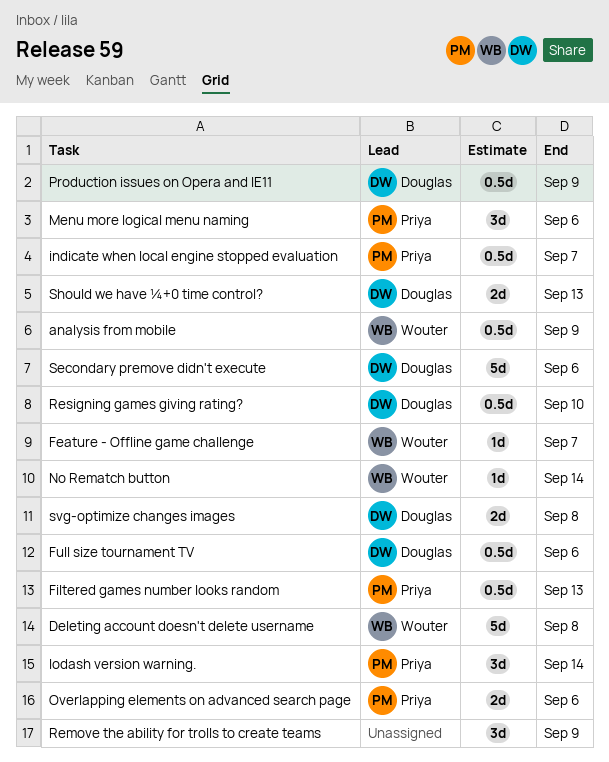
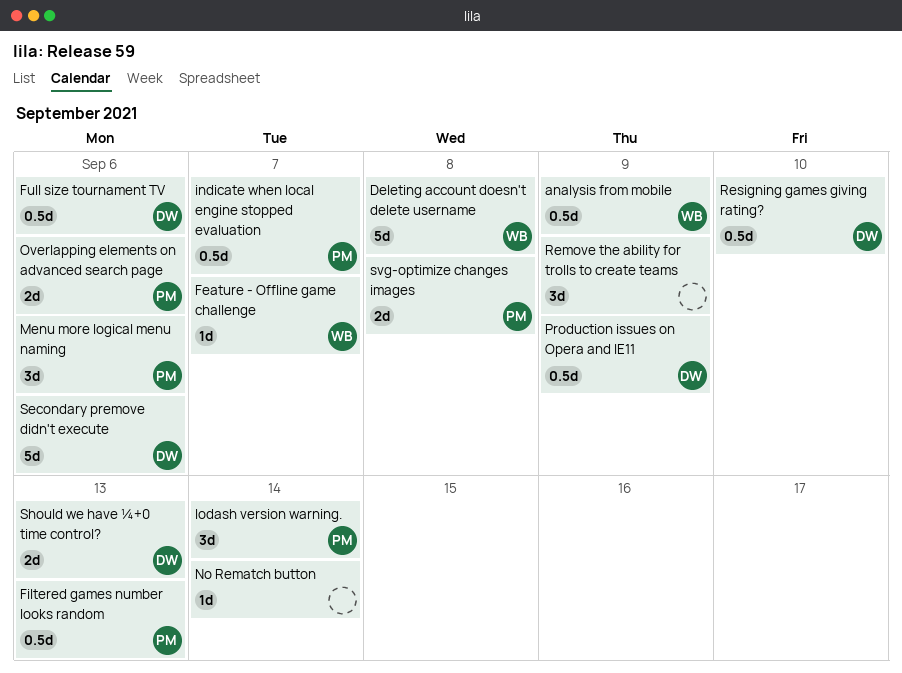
No Rematch button, owner: Wouter -> none
svg-optimize changes images, owner: Douglas -> Priya

